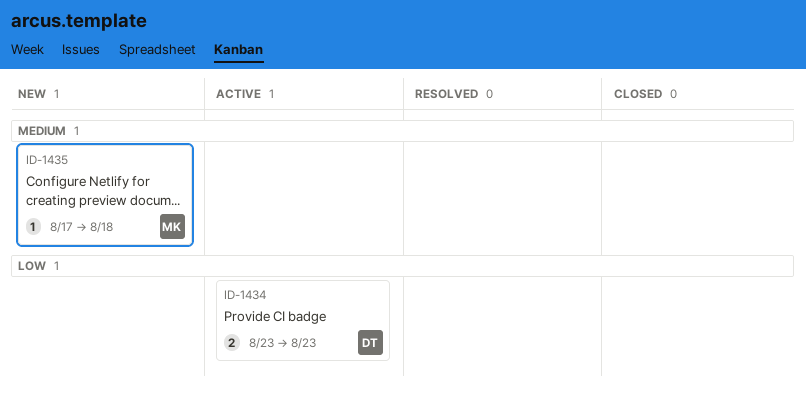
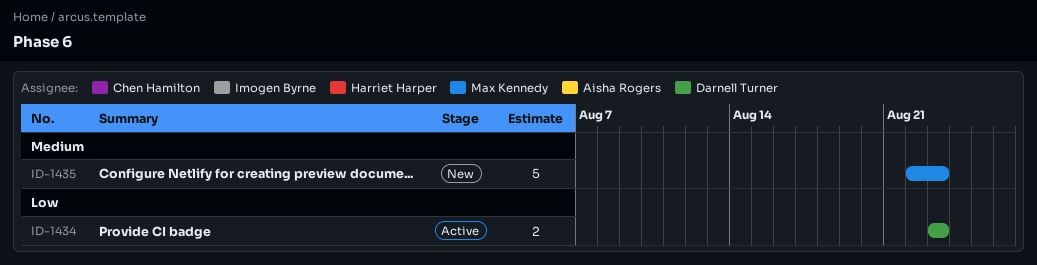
ID-1435, estimate: 1 -> 5
ID-1435, start: Aug 17 -> Aug 22
ID-1435, due: Aug 18 -> Aug 23

